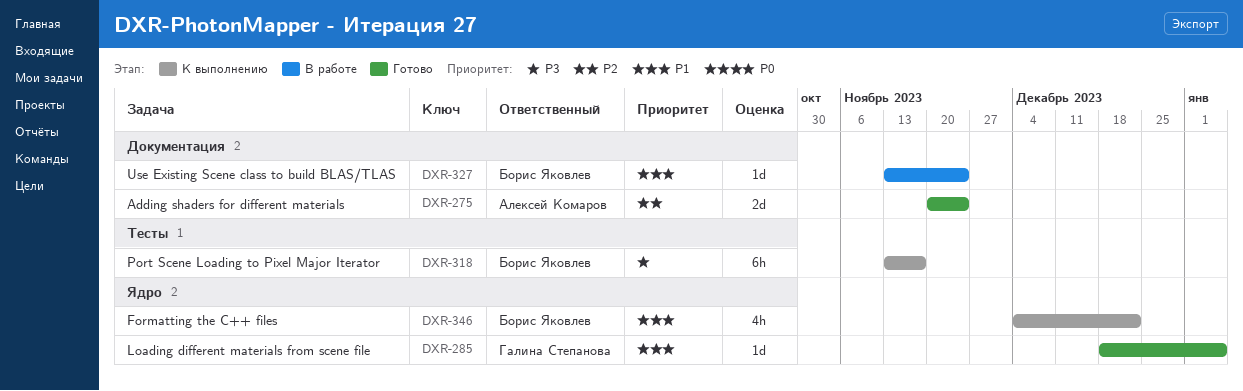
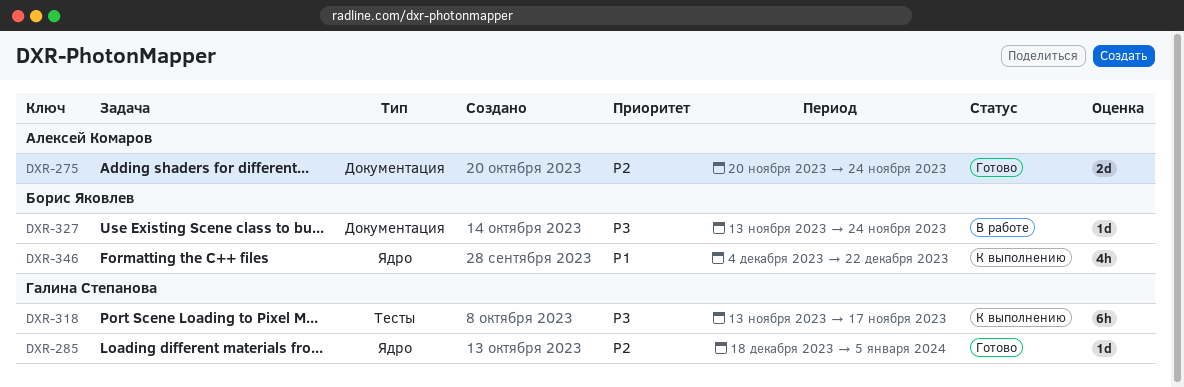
DXR-285, priority: P1 -> P2
DXR-318, owner: Борис Яковлев -> Галина Степанова
DXR-327, priority: P1 -> P3

